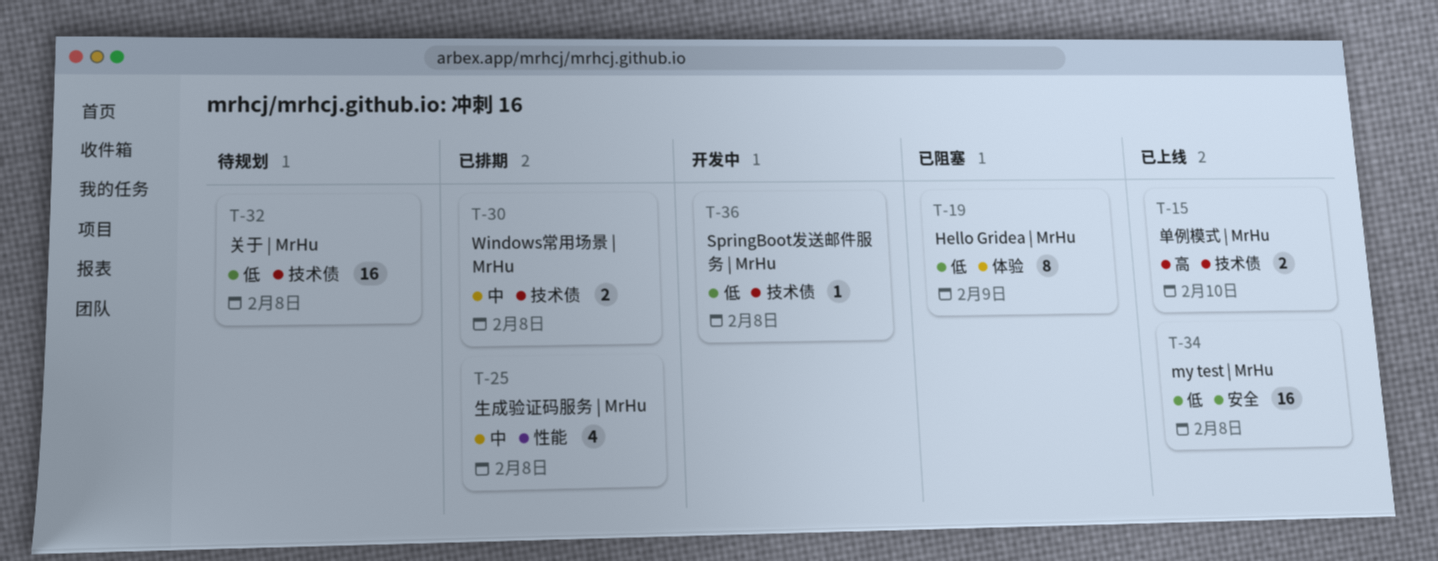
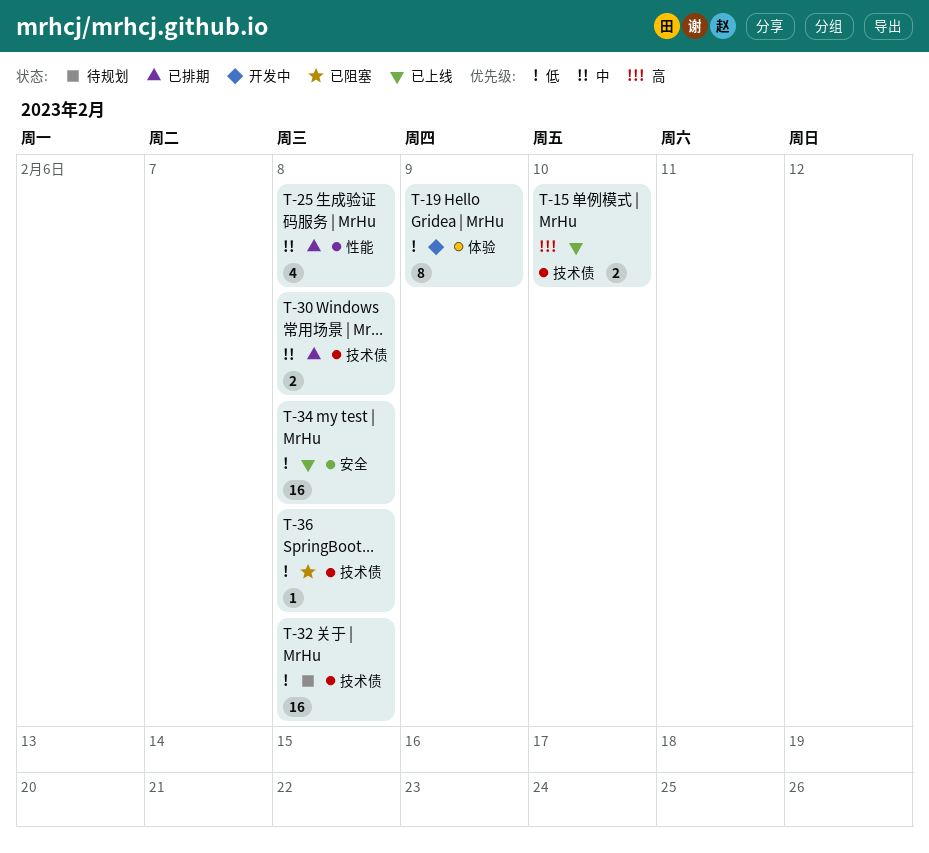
T-19, status: 已阻塞 -> 开发中
T-36, status: 开发中 -> 已阻塞

